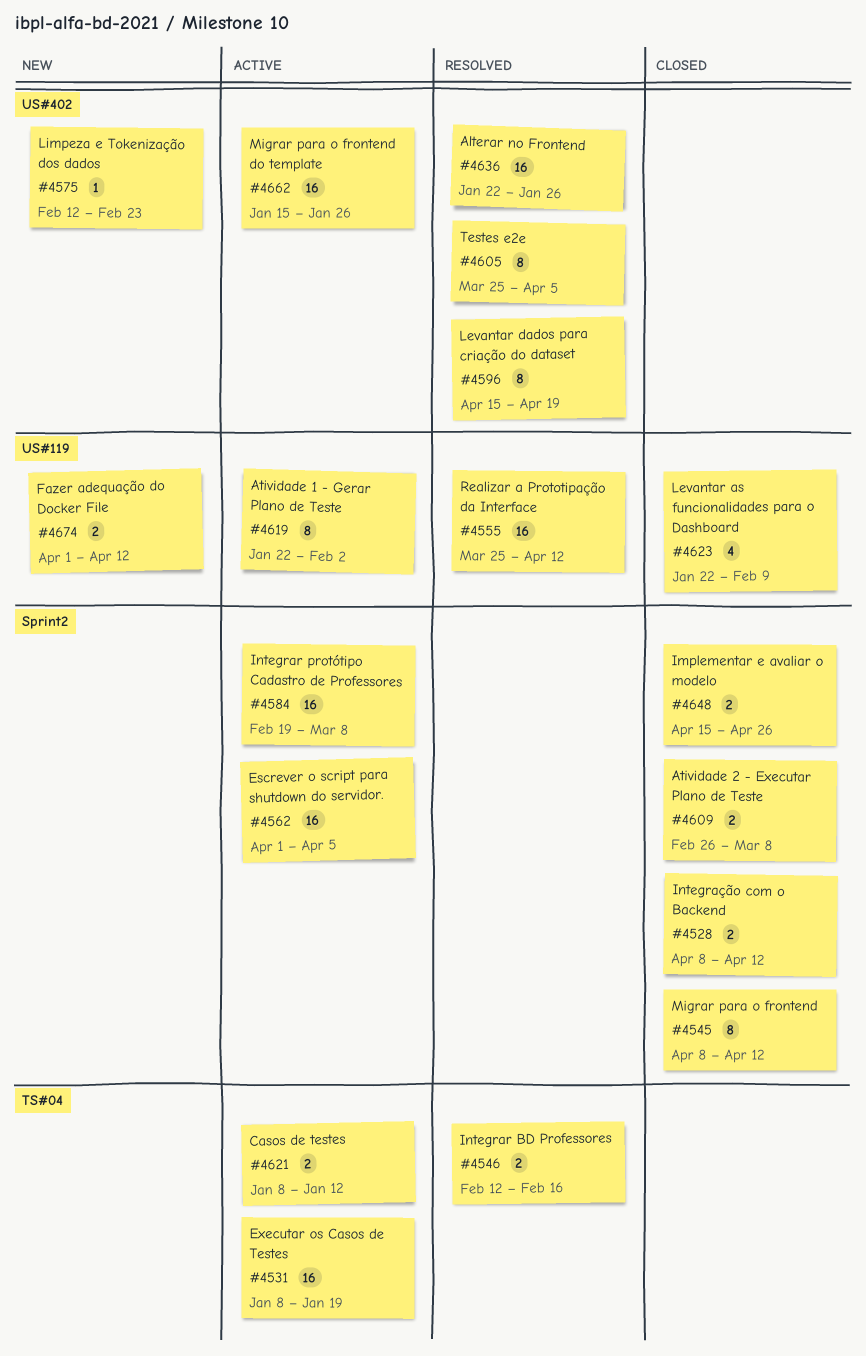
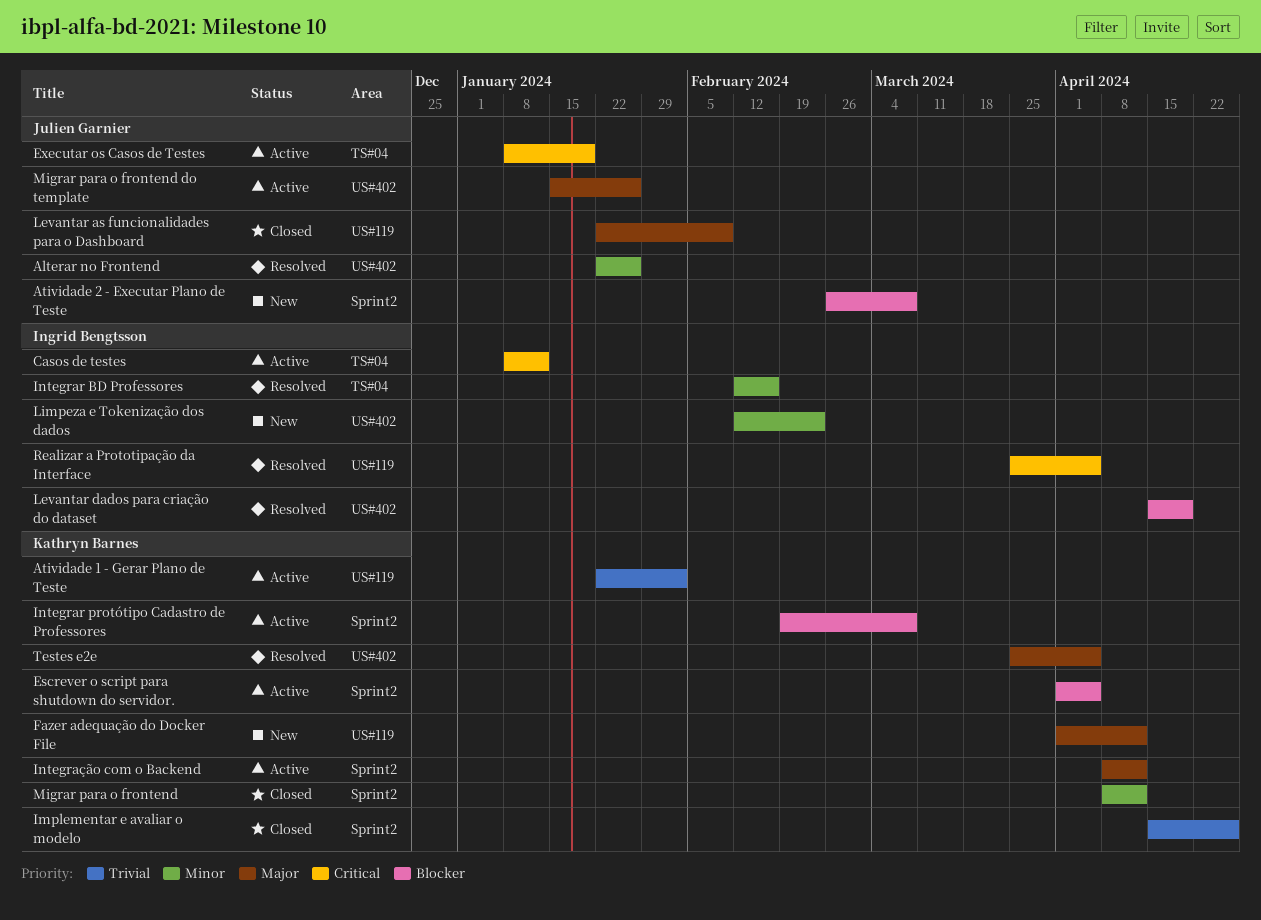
Atividade 2 - Executar Plano de Teste, status: Closed -> New
Integração com o Backend, status: Closed -> Active
Realizar a Prototipação da Interface, due: Apr 12 -> Apr 5

